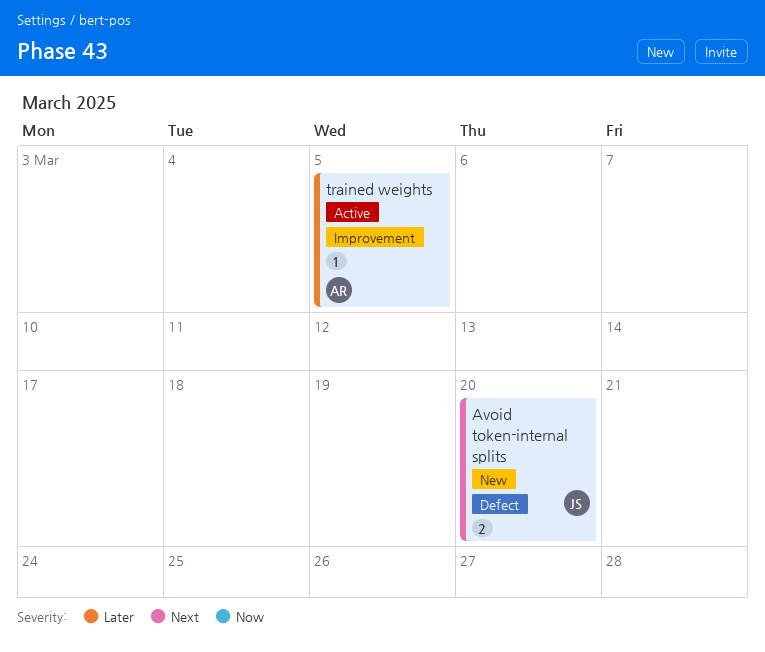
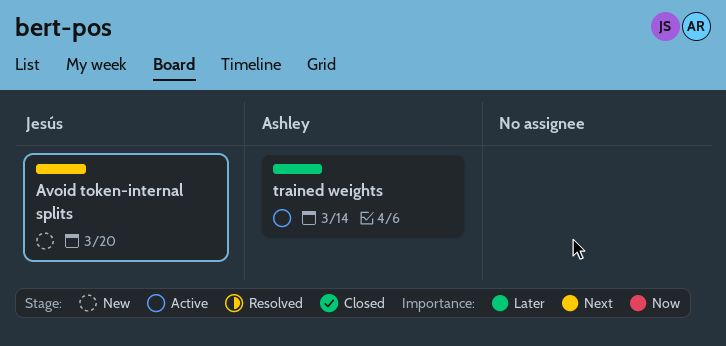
trained weights, due: Mar 5 -> Mar 14

